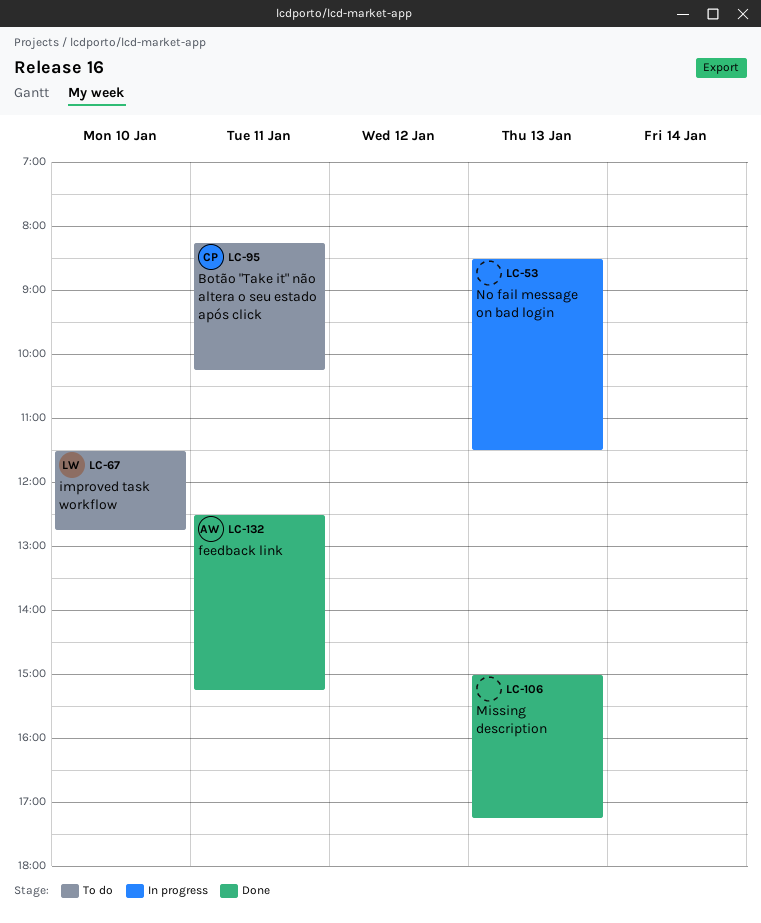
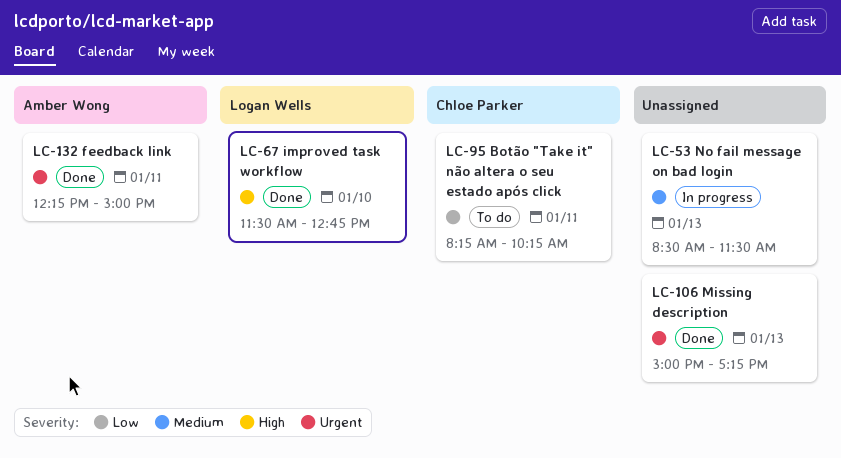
LC-67, status: To do -> Done
LC-132, begins: 12:30 -> 12:15
LC-132, ends: 15:15 -> 15:00

